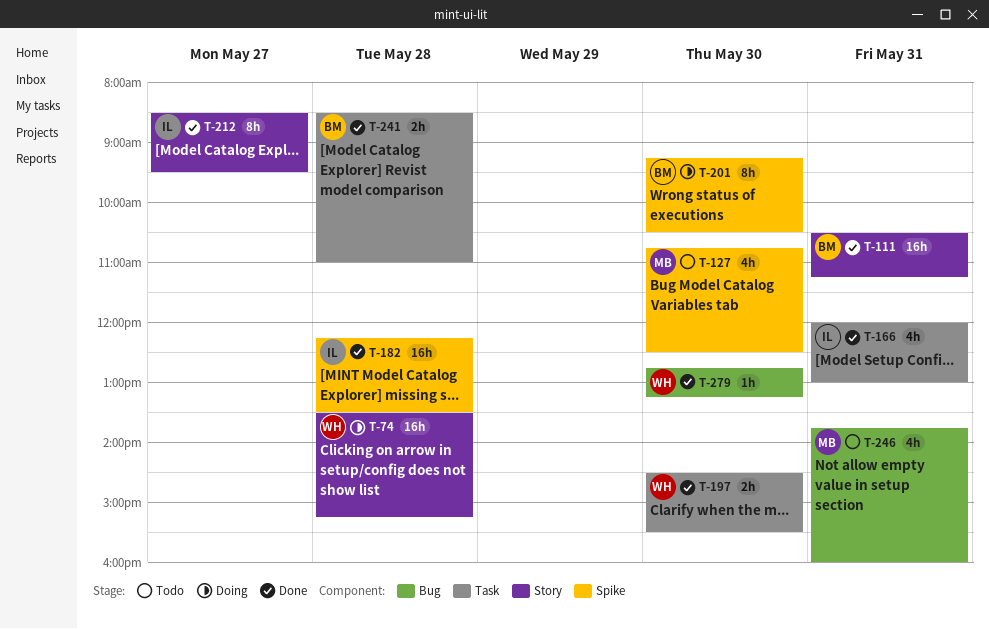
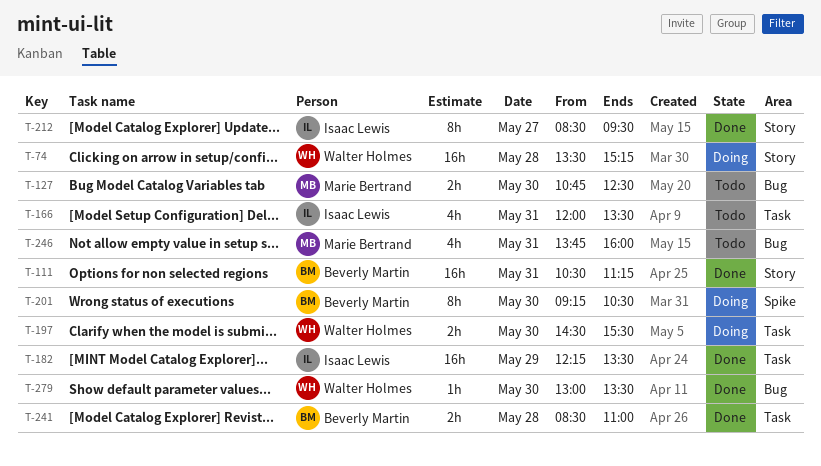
T-127, label: Spike -> Bug
T-127, estimate: 4h -> 2h
T-166, status: Done -> Todo
T-166, ends: 13:00 -> 13:30
T-182, label: Spike -> Task
T-182, day: May 28 -> May 29
T-197, status: Done -> Doing
T-279, begins: 12:45 -> 13:00
T-279, ends: 13:15 -> 13:30

